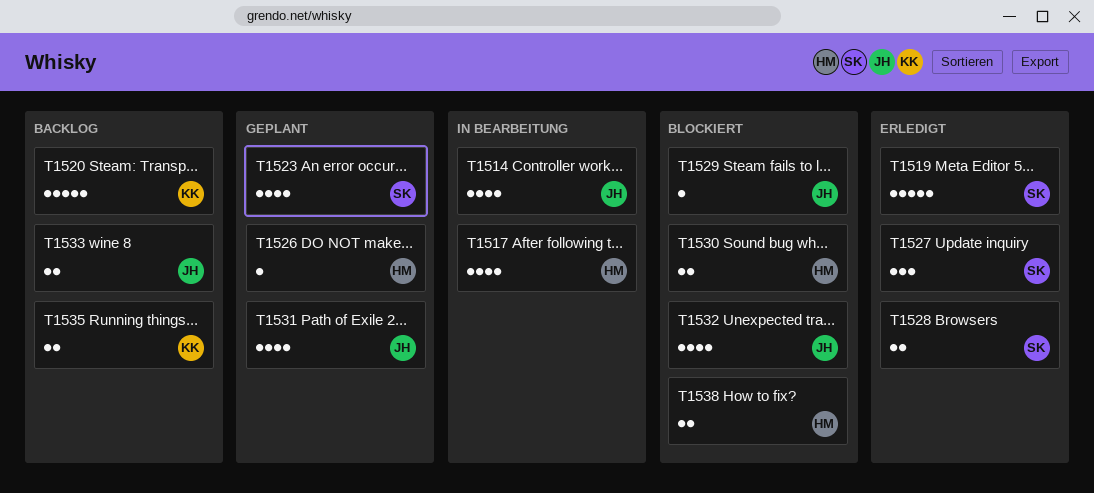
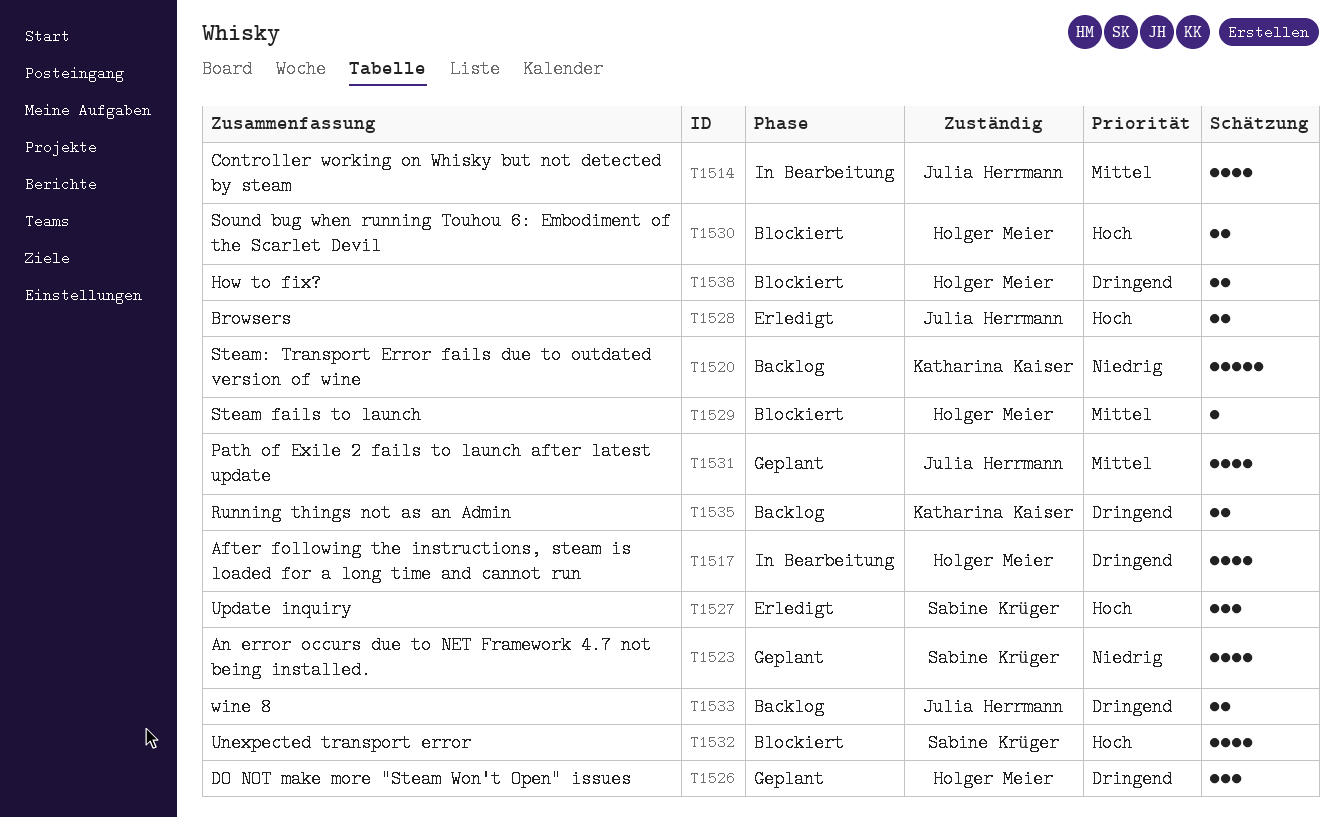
T1519: present -> none
T1526, estimate: 1 -> 3
T1528, owner: Sabine Krüger -> Julia Herrmann
T1529, owner: Julia Herrmann -> Holger Meier
T1532, owner: Julia Herrmann -> Sabine Krüger

